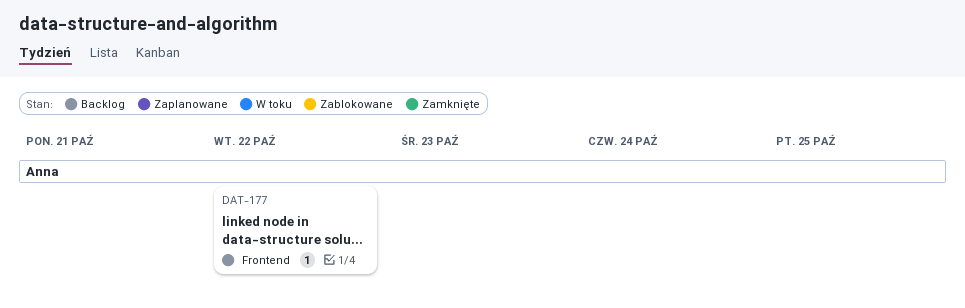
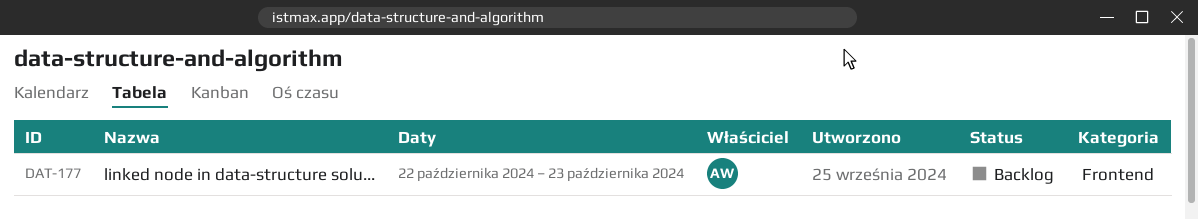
DAT-177, due: Oct 22 -> Oct 23

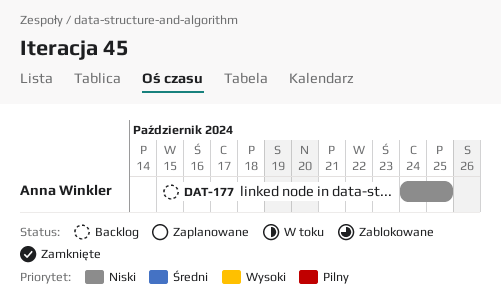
DAT-177, start: Oct 22 -> Oct 24
DAT-177, due: Oct 23 -> Oct 25

